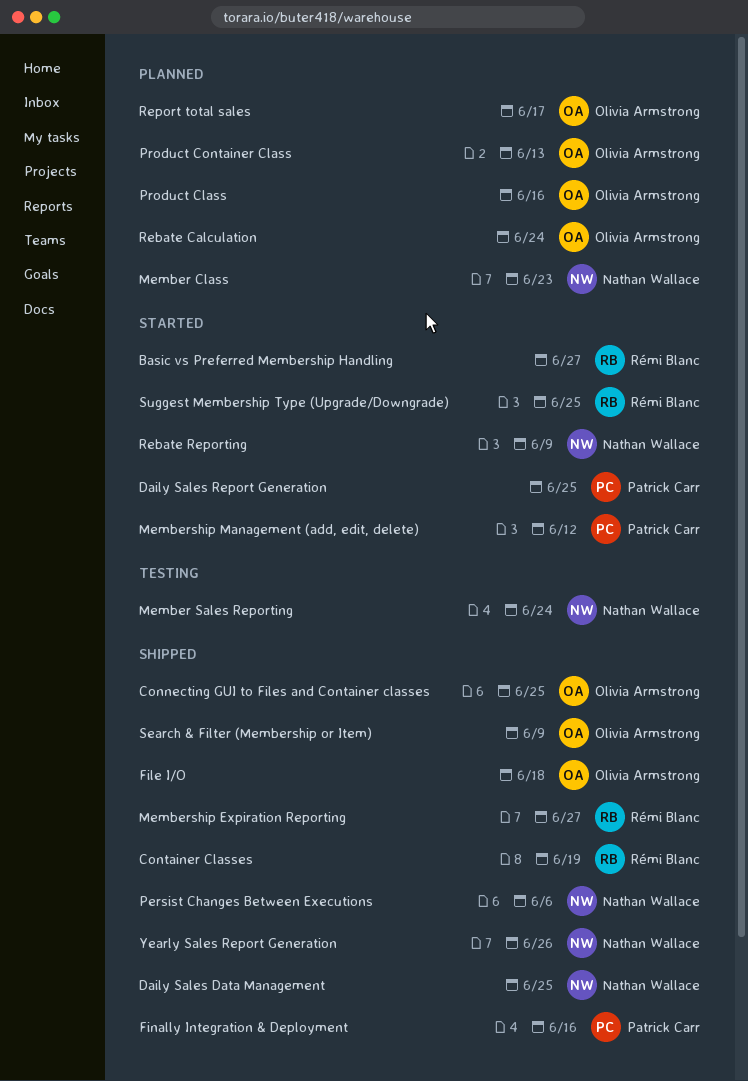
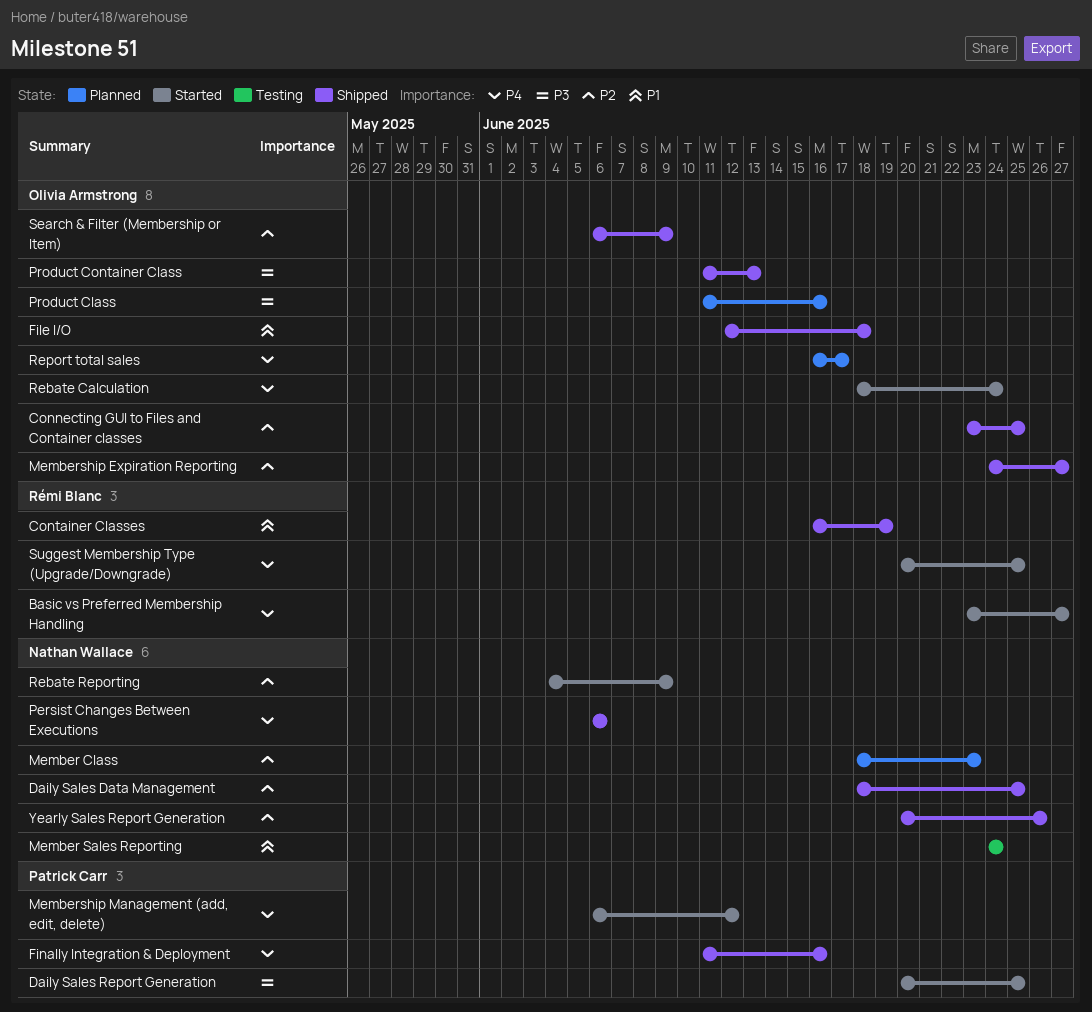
Membership Expiration Reporting, owner: Rémi Blanc -> Olivia Armstrong
Product Container Class, status: Planned -> Shipped
Rebate Calculation, status: Planned -> Started

